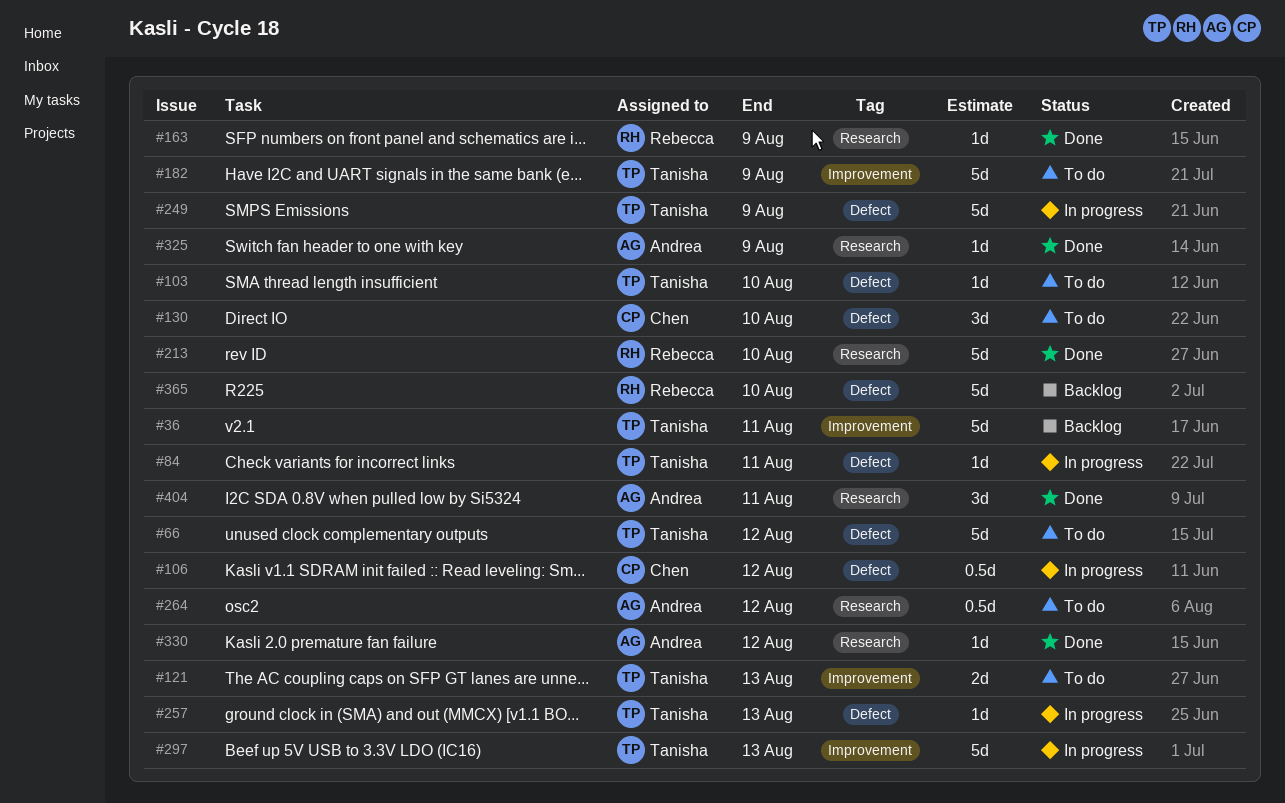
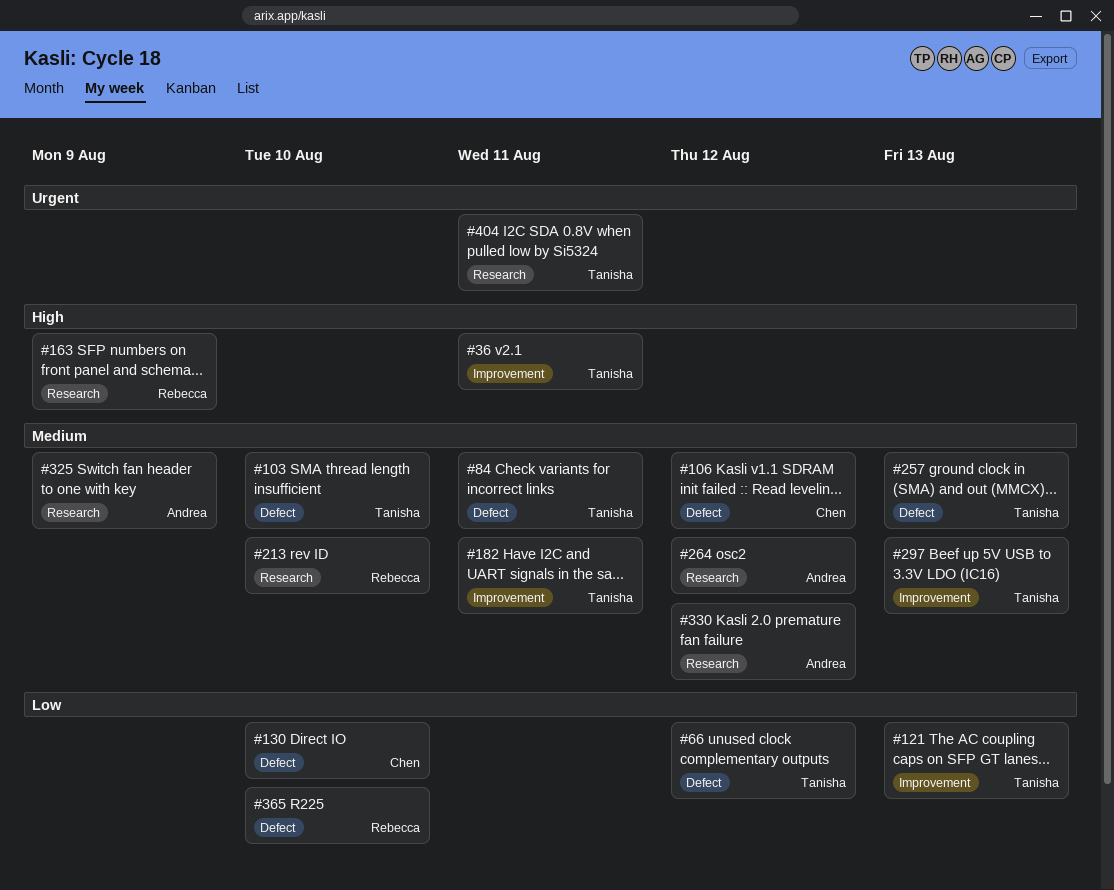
#182, due: Aug 9 -> Aug 11
#249: present -> none
#404, owner: Andrea -> Tanisha

